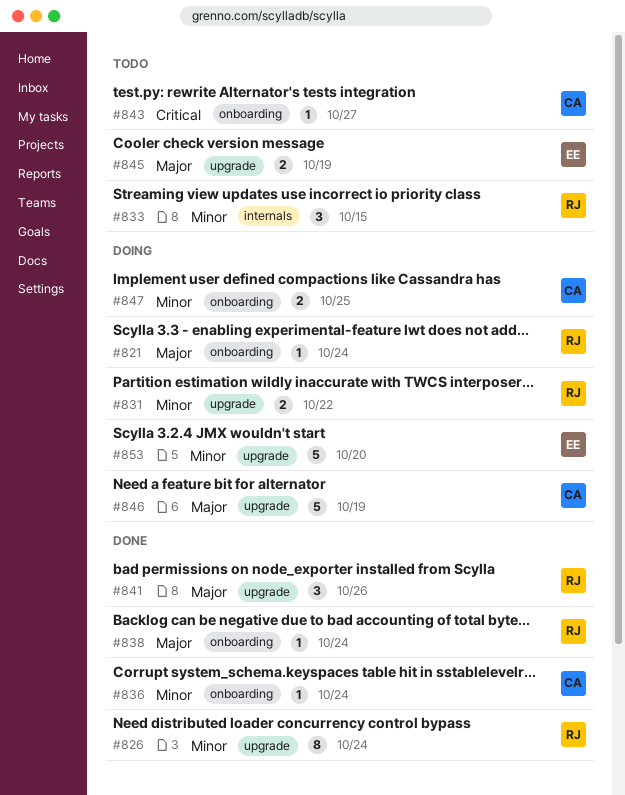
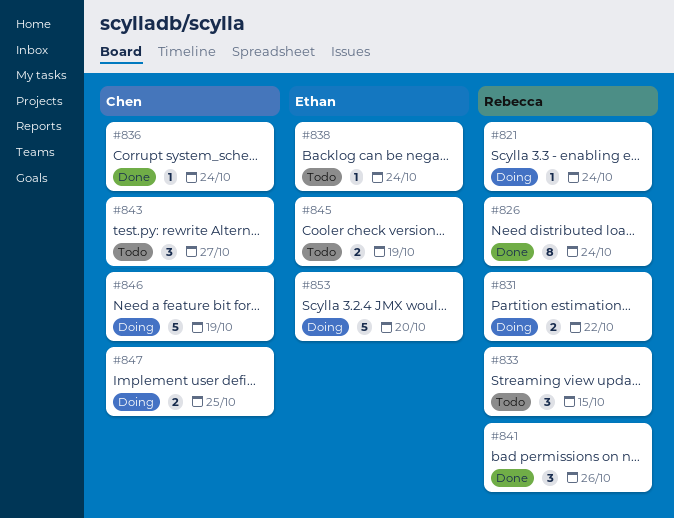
#838, status: Done -> Todo
#838, owner: Rebecca -> Ethan
#843, estimate: 1 -> 3

